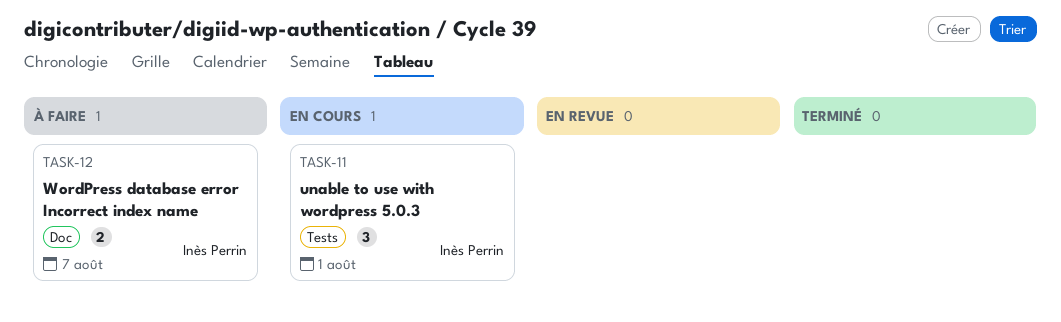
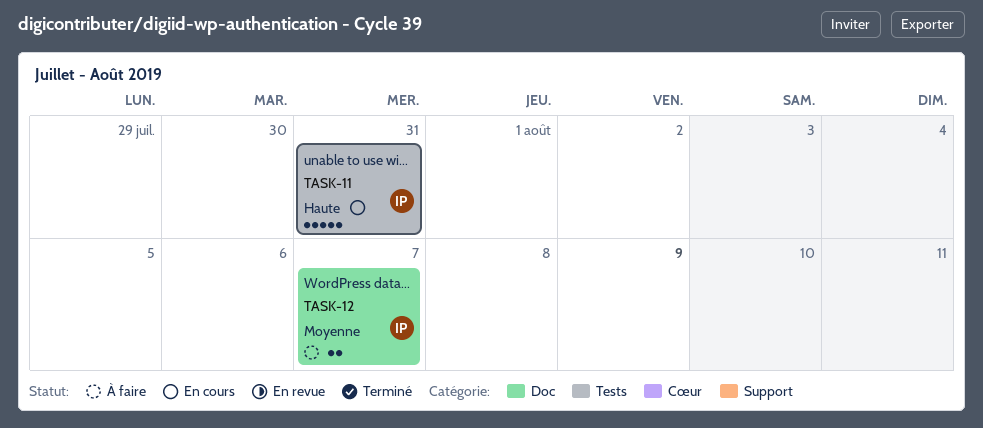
TASK-11, estimate: 3 -> 5
TASK-11, due: Aug 1 -> Jul 31

